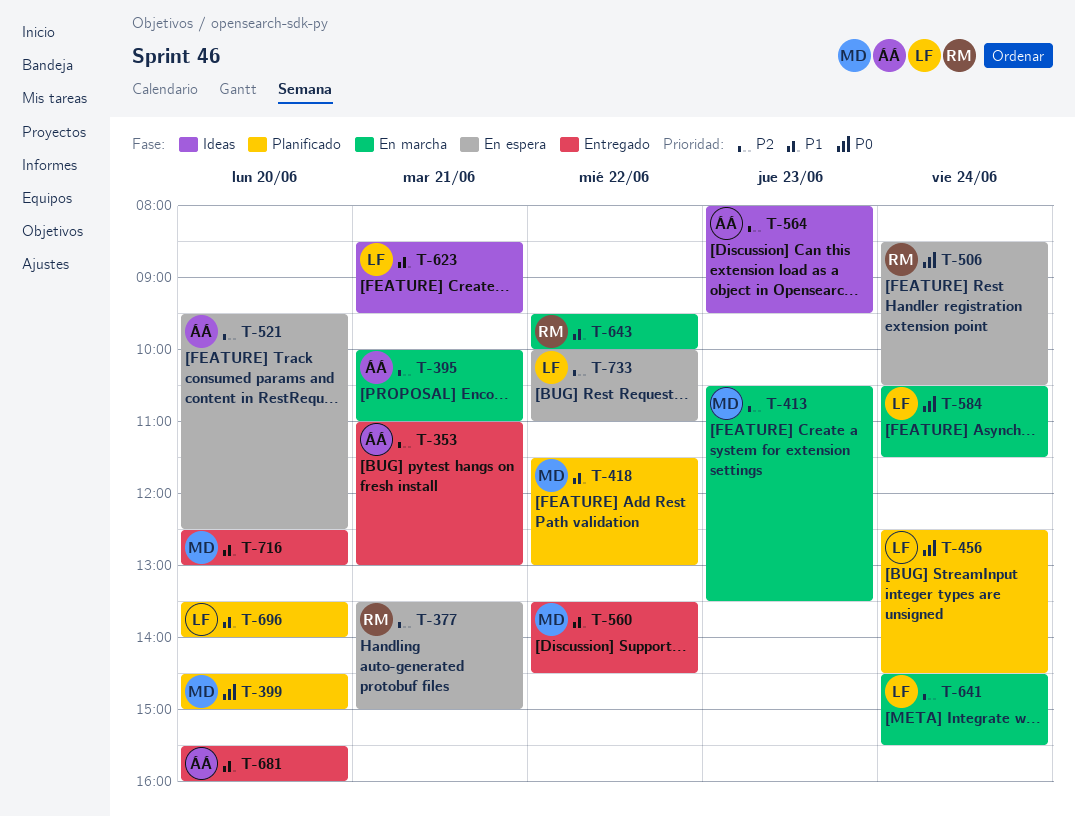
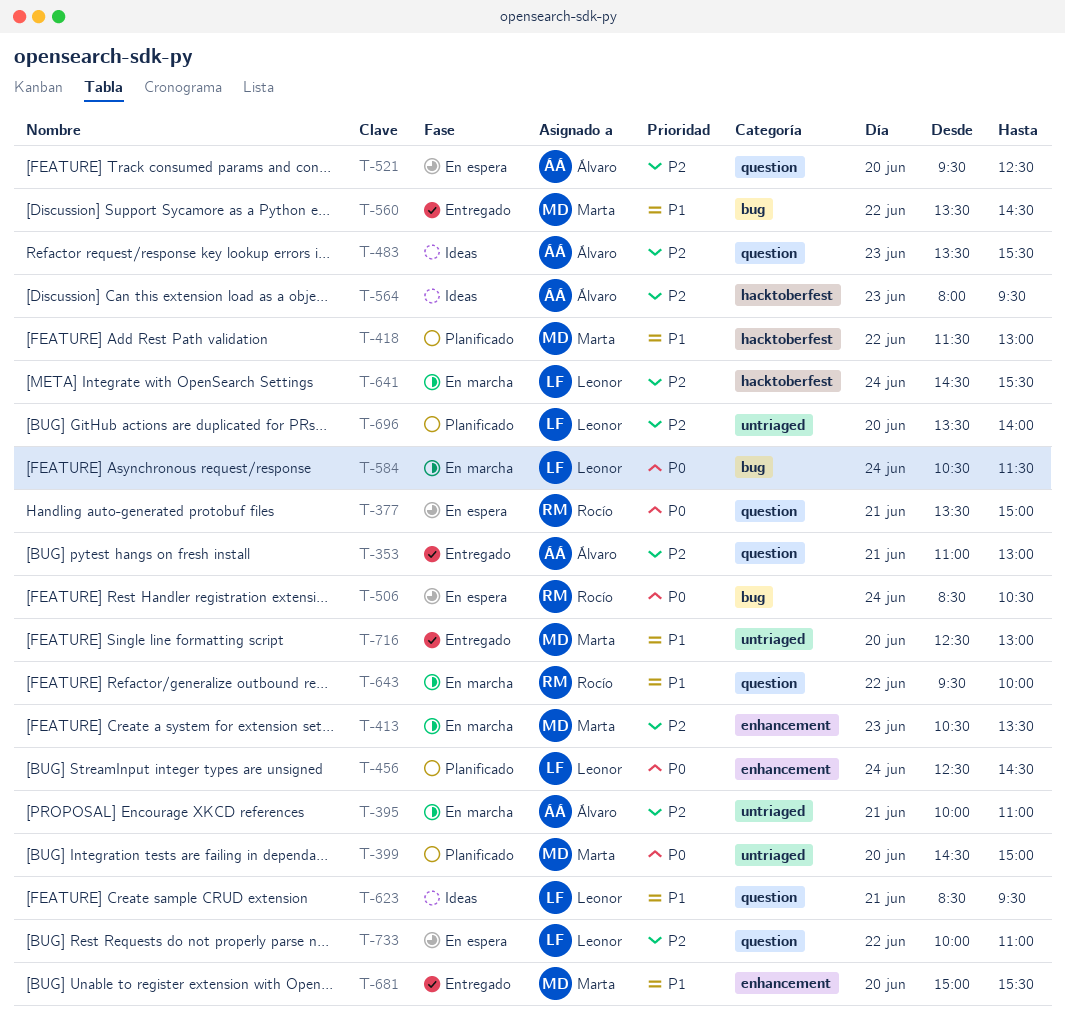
T-377, priority: P2 -> P0
T-483: none -> present
T-681, owner: Álvaro -> Marta
T-681, begins: 15:30 -> 15:00
T-681, ends: 16:00 -> 15:30
T-696, priority: P1 -> P2

